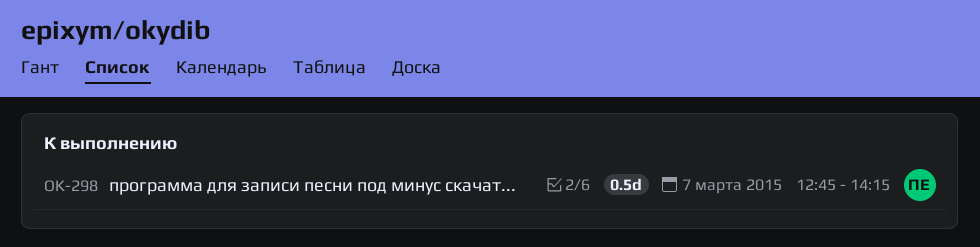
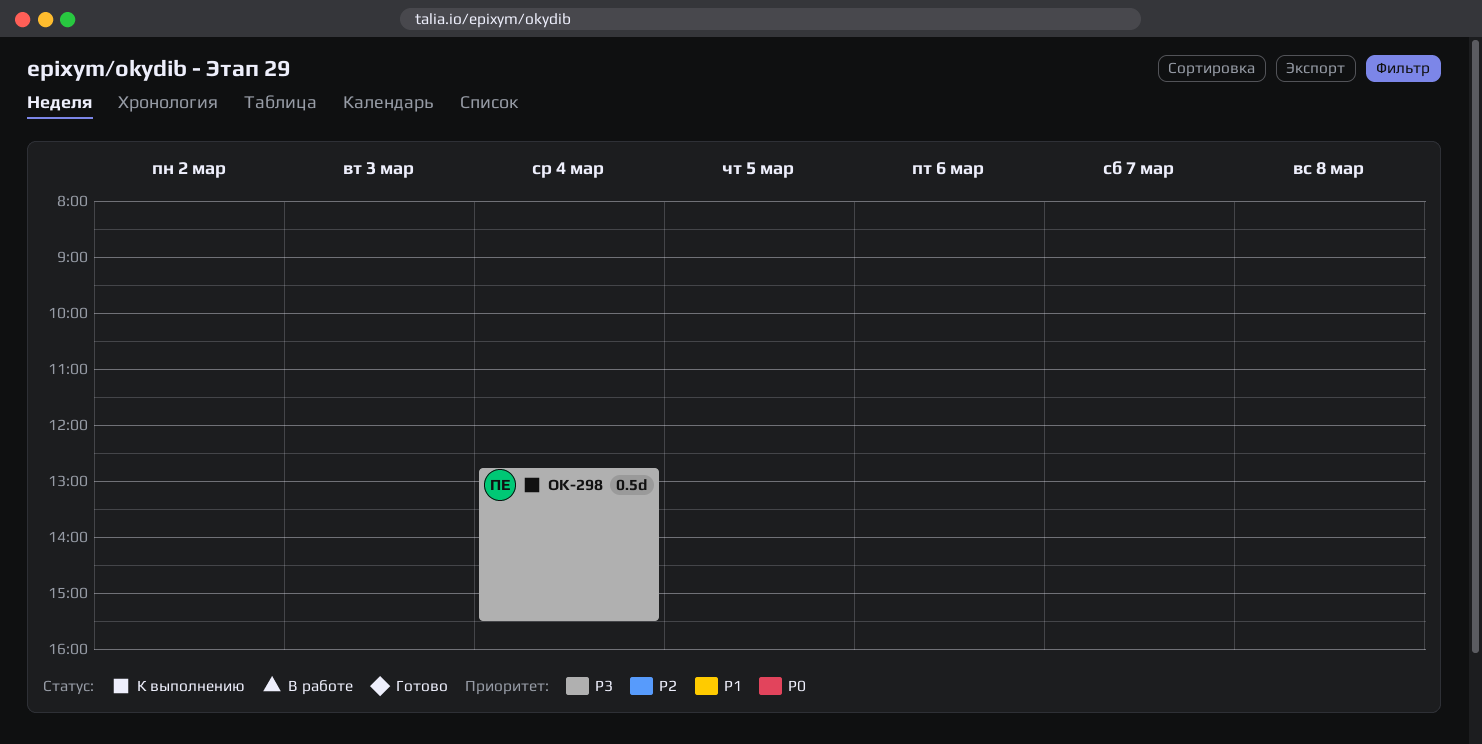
OK-298, day: Mar 7 -> Mar 4
OK-298, ends: 14:15 -> 15:30

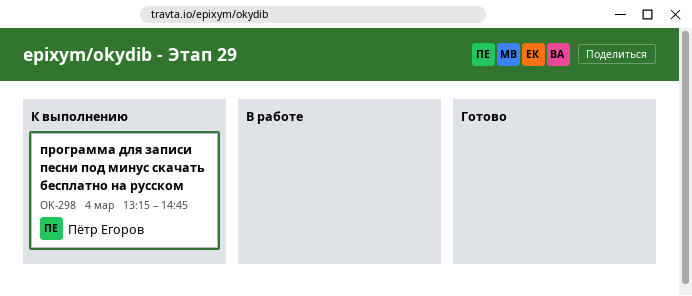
OK-298, begins: 12:45 -> 13:15
OK-298, ends: 15:30 -> 14:45

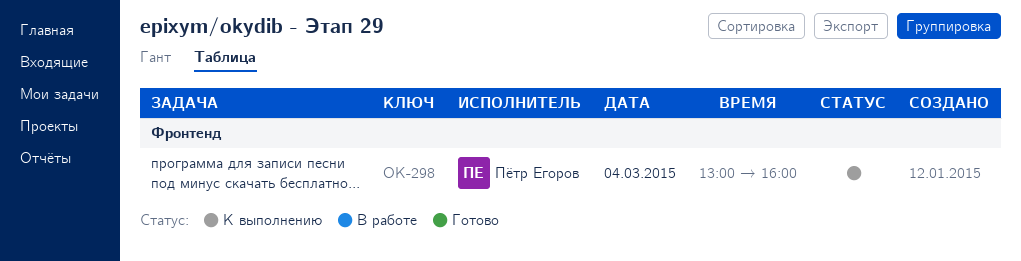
OK-298, begins: 13:15 -> 13:00
OK-298, ends: 14:45 -> 16:00

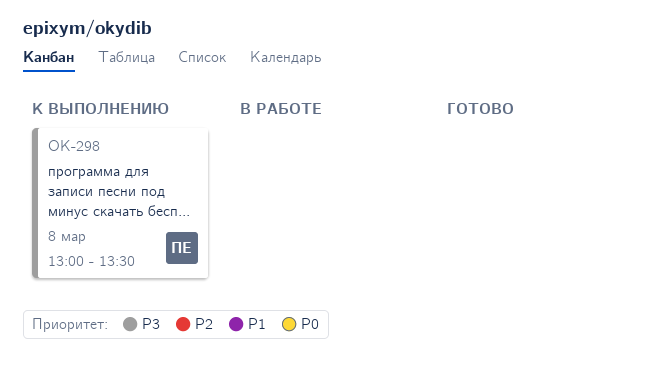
OK-298, day: Mar 4 -> Mar 8
OK-298, ends: 16:00 -> 13:30

